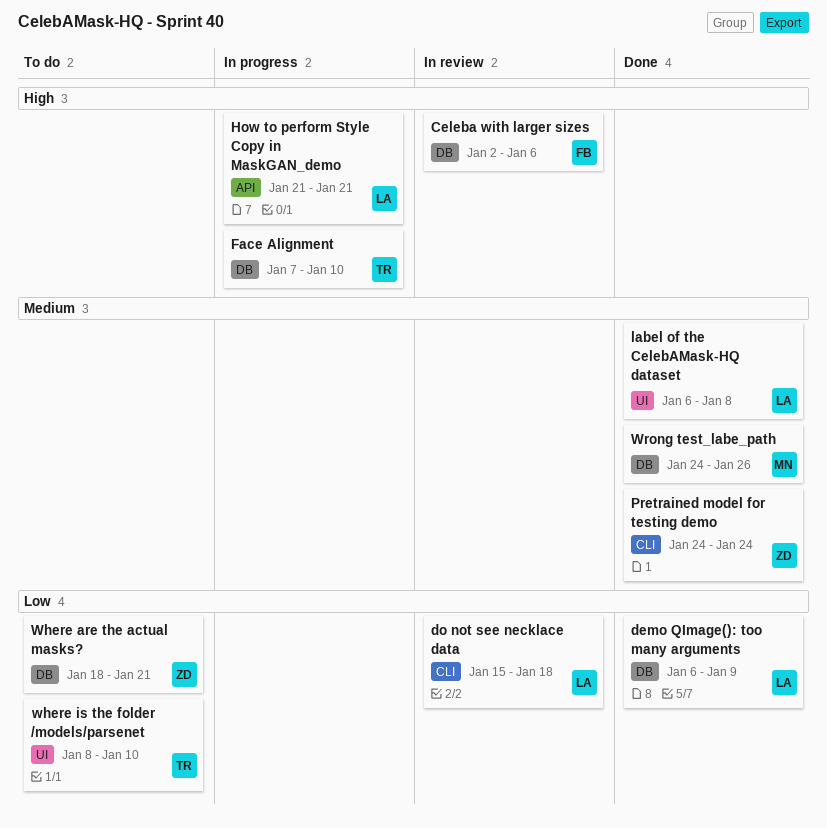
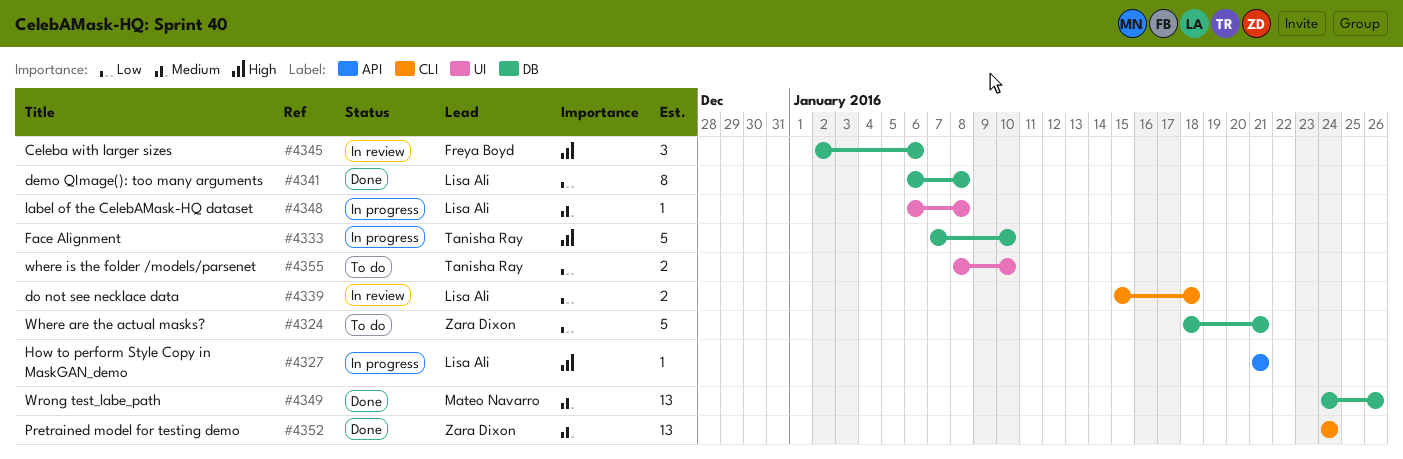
demo QImage(): too many arguments, due: Jan 9 -> Jan 8
label of the CelebAMask-HQ dataset, status: Done -> In progress

